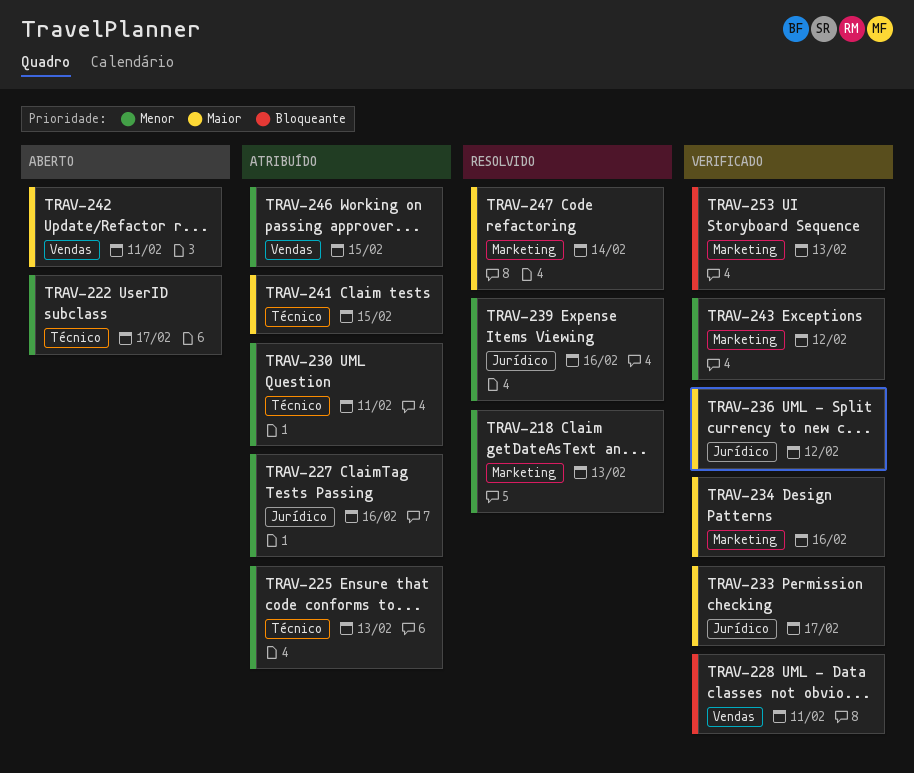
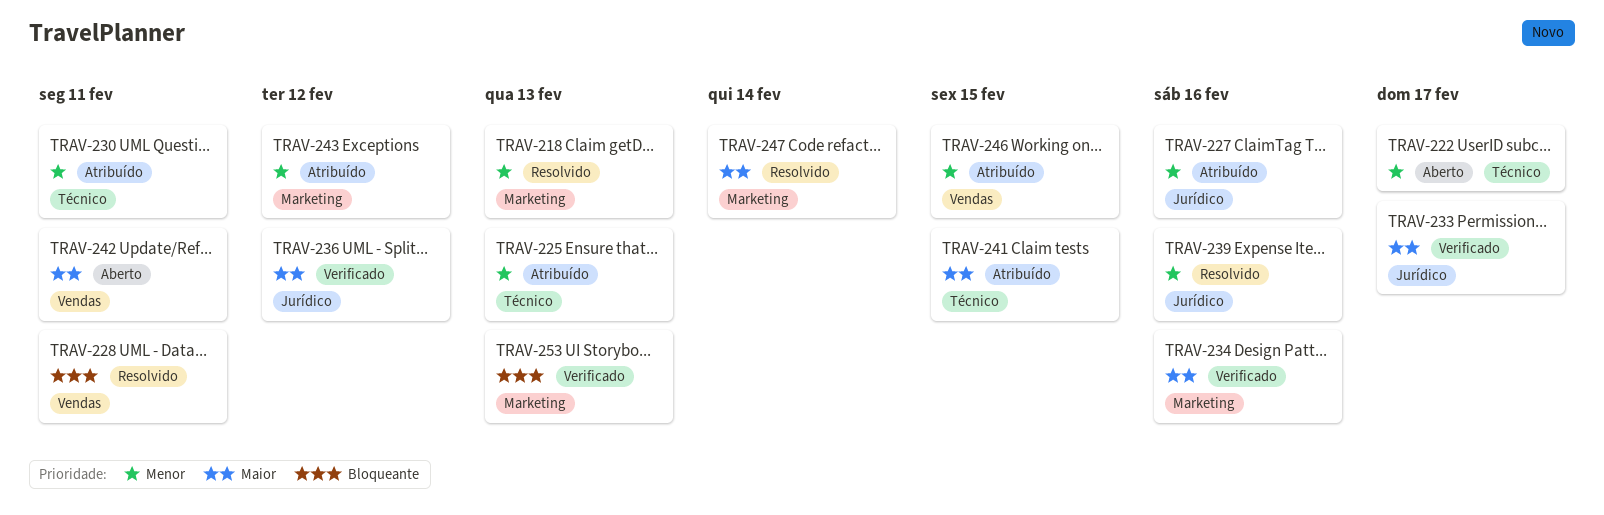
TRAV-228, status: Verificado -> Resolvido
TRAV-243, status: Verificado -> Atribuído

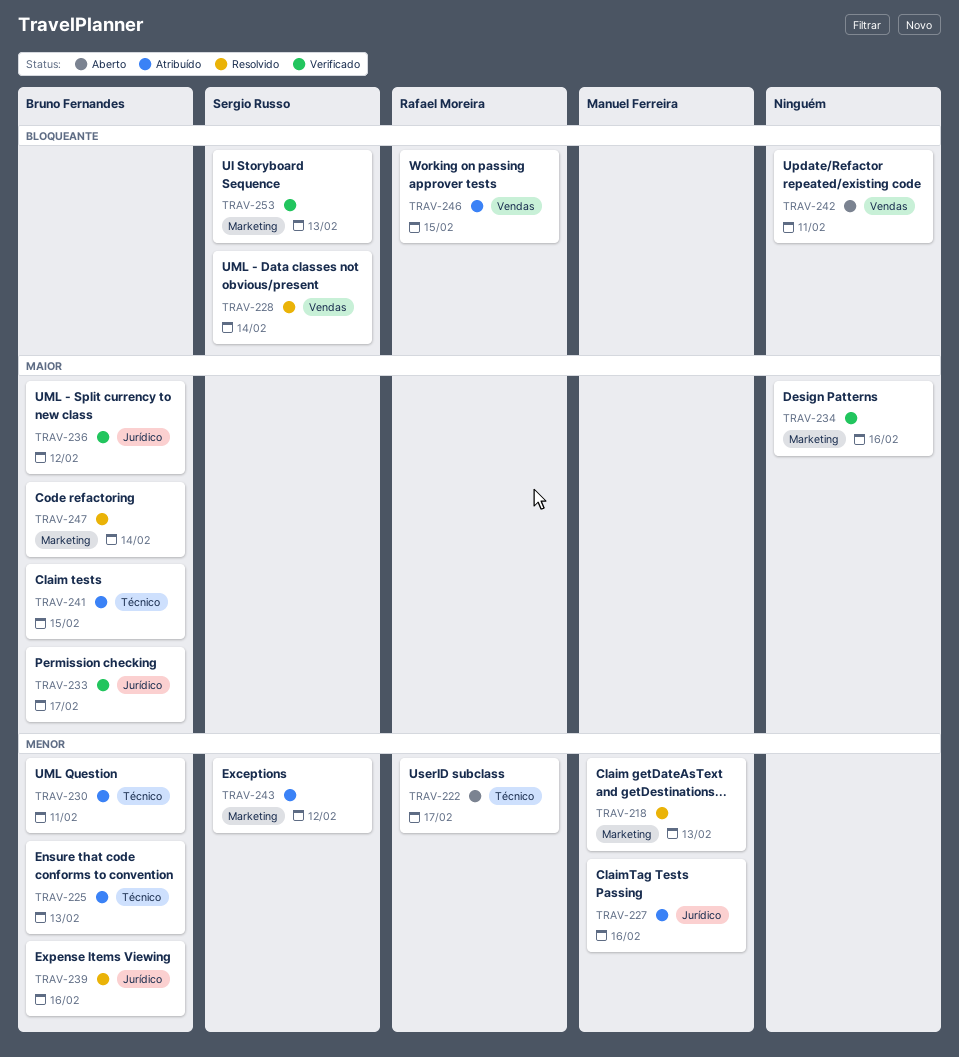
TRAV-228, due: Feb 11 -> Feb 14
TRAV-242, priority: Maior -> Bloqueante
TRAV-246, priority: Menor -> Bloqueante

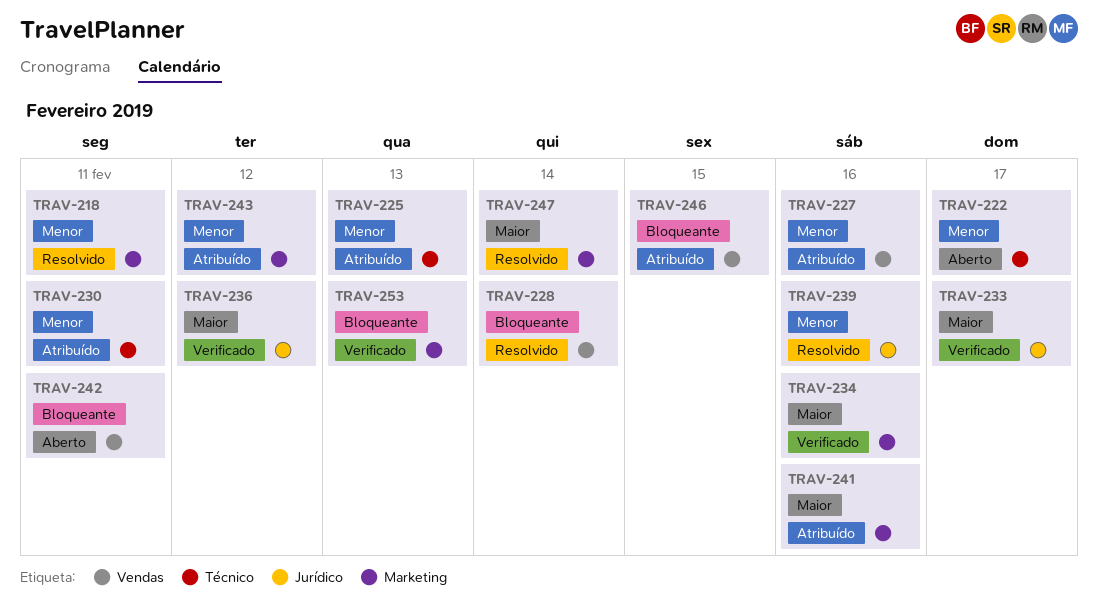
TRAV-218, due: Feb 13 -> Feb 11
TRAV-227, label: Jurídico -> Vendas
TRAV-241, label: Técnico -> Marketing
TRAV-241, due: Feb 15 -> Feb 16

